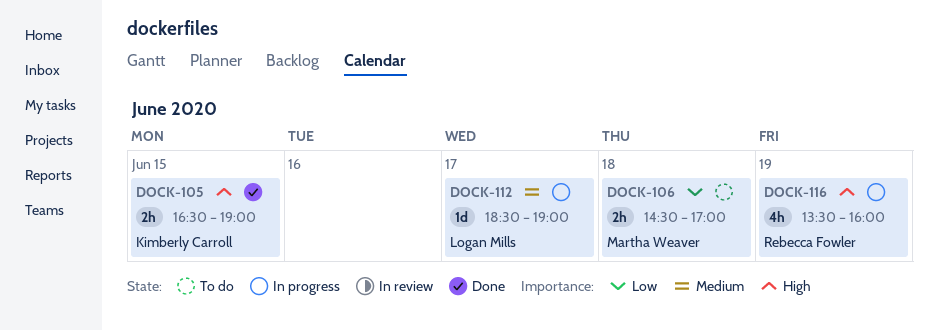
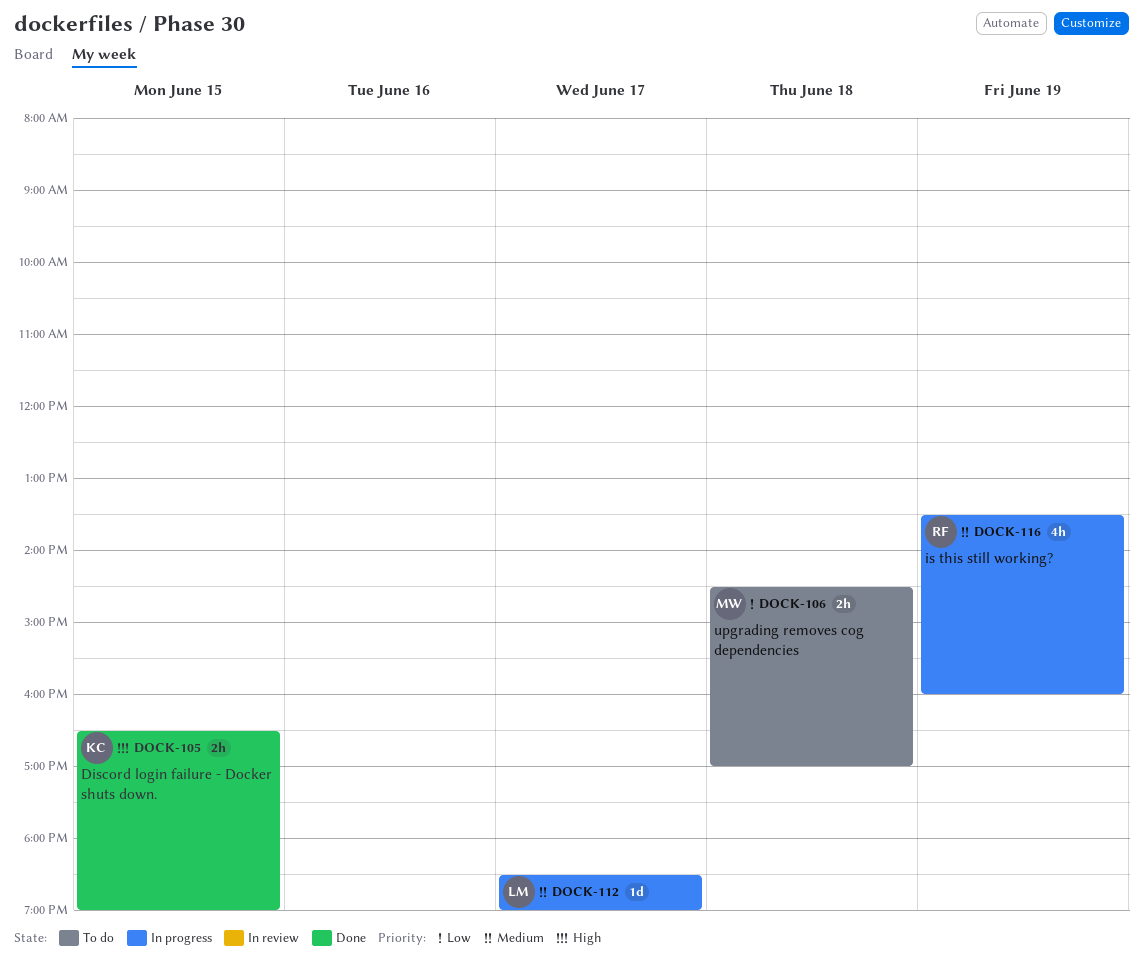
DOCK-116, priority: High -> Medium

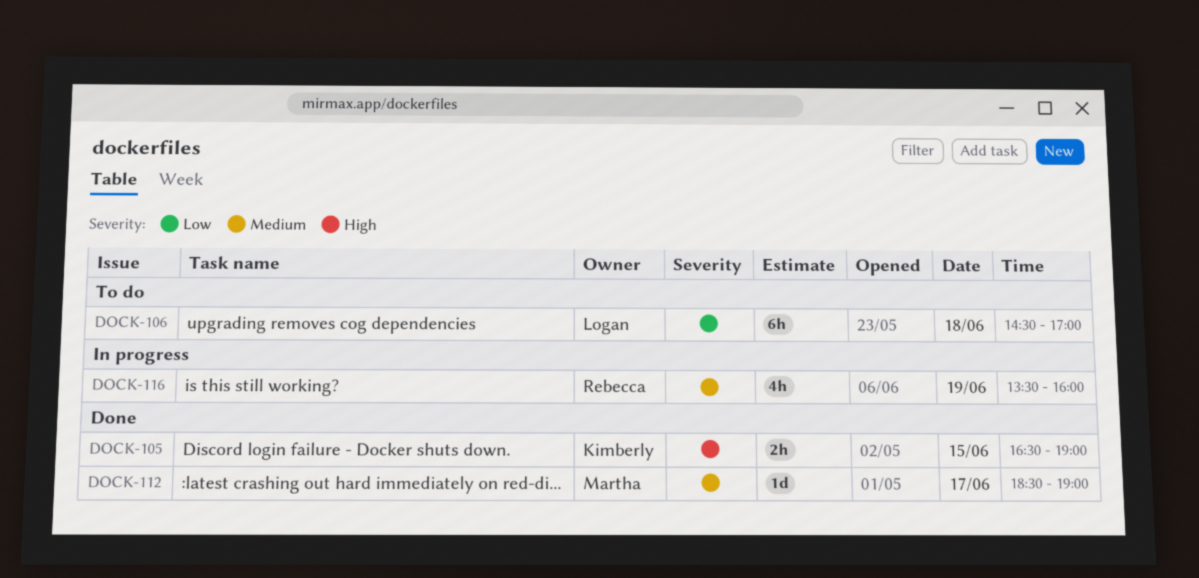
DOCK-106, owner: Martha -> Logan
DOCK-106, estimate: 2h -> 6h
DOCK-112, status: In progress -> Done
DOCK-112, owner: Logan -> Martha

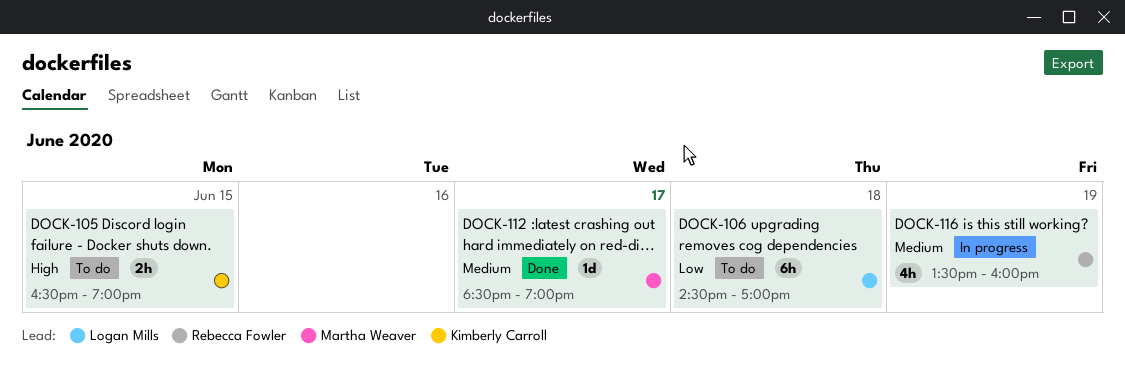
DOCK-105, status: Done -> To do

